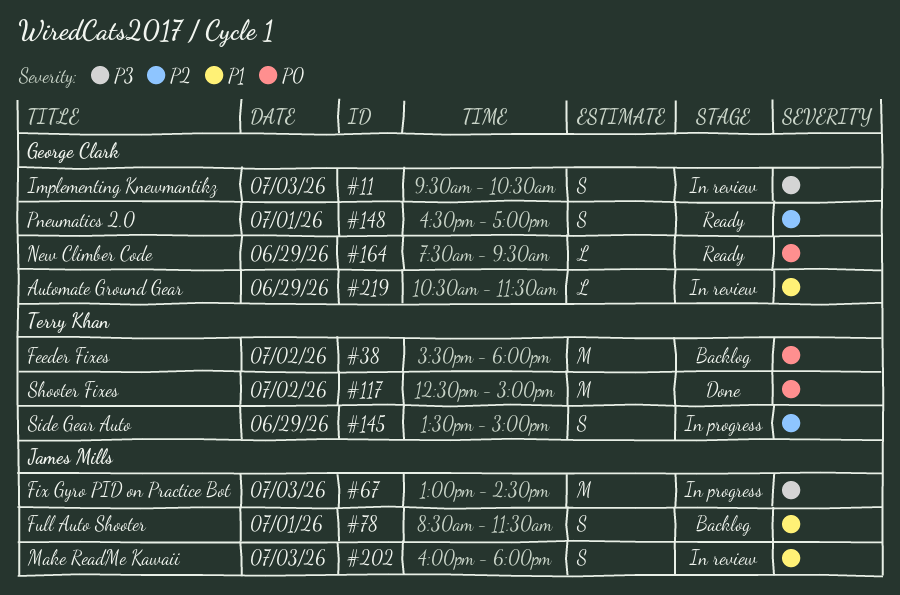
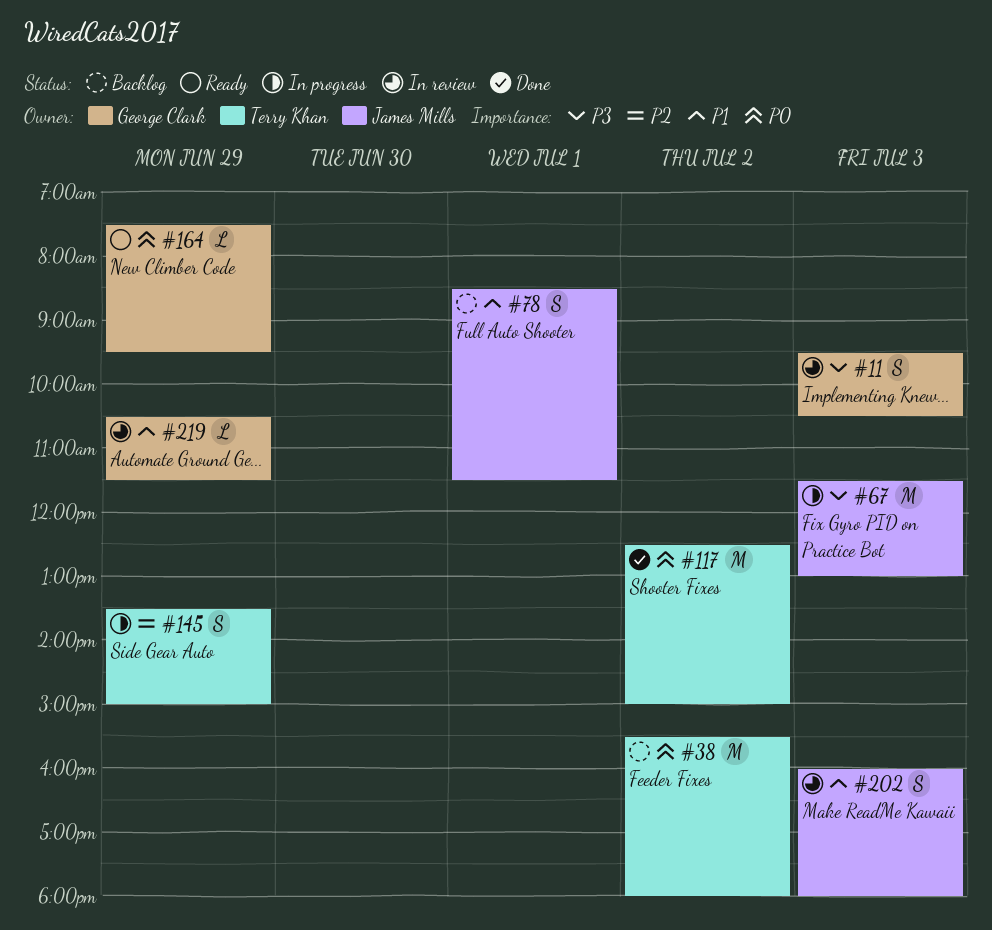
#67, begins: 13:00 -> 11:30
#67, ends: 14:30 -> 13:00
#148: present -> none

